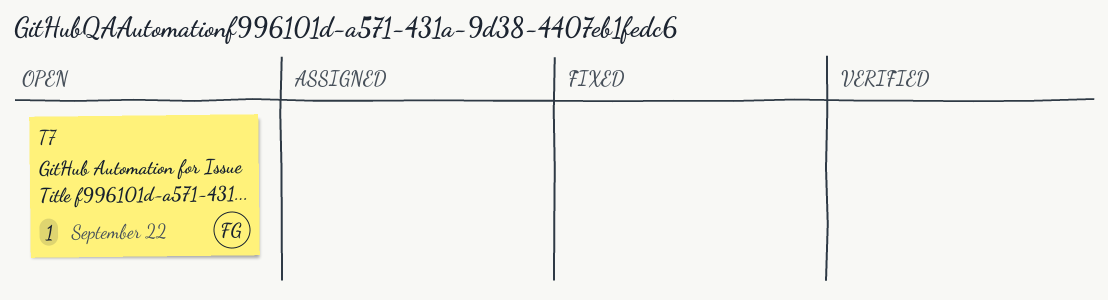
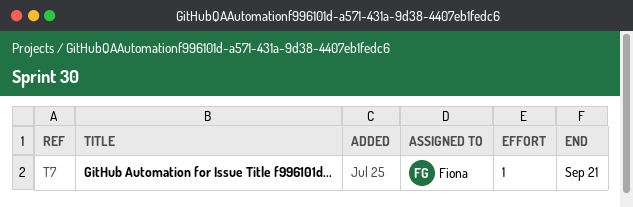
T7, due: Sep 22 -> Sep 21

